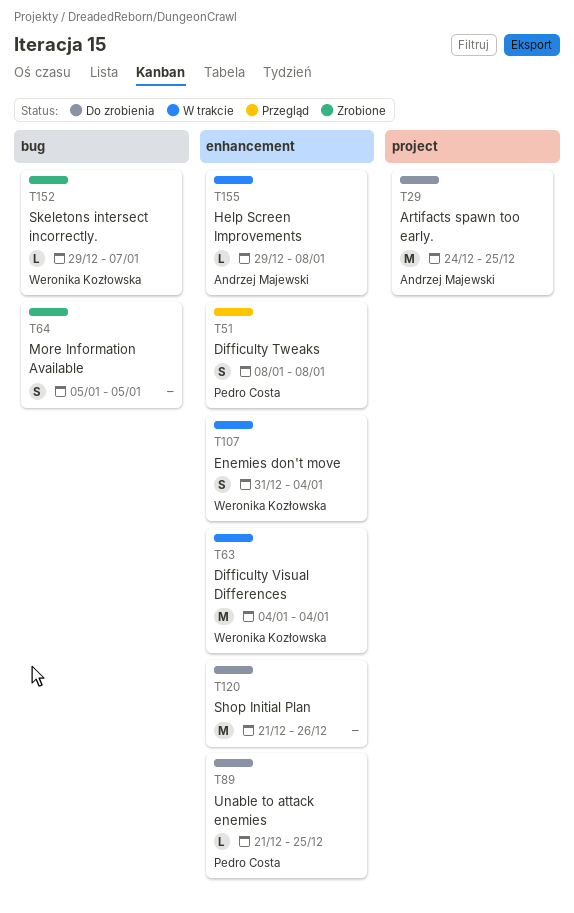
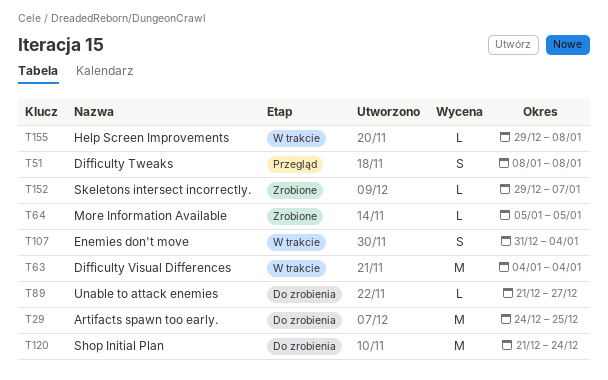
T64, estimate: S -> L
T89, due: Dec 25 -> Dec 27
T120, due: Dec 26 -> Dec 24

